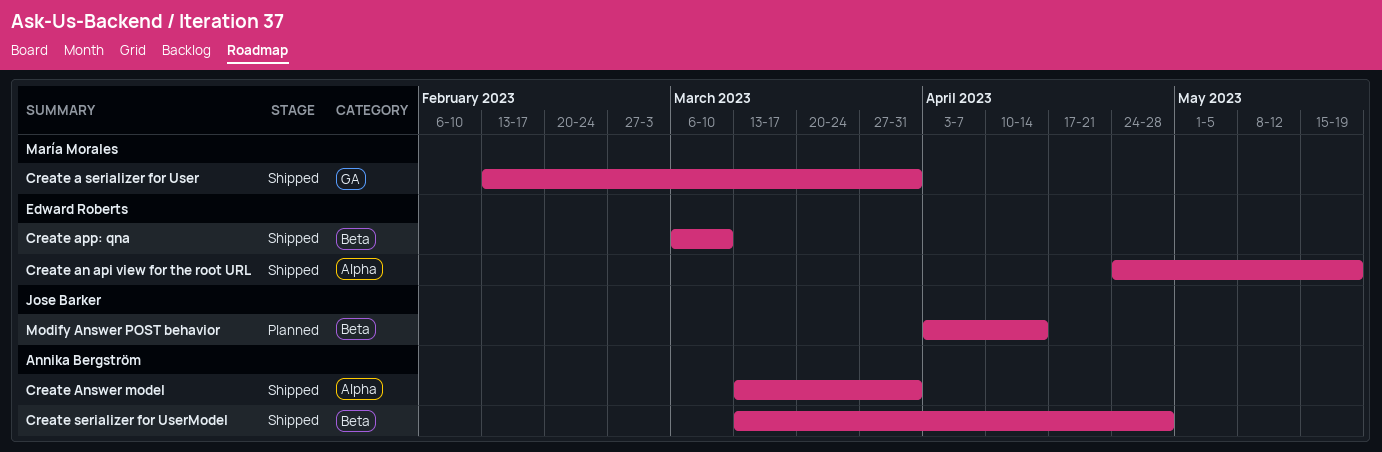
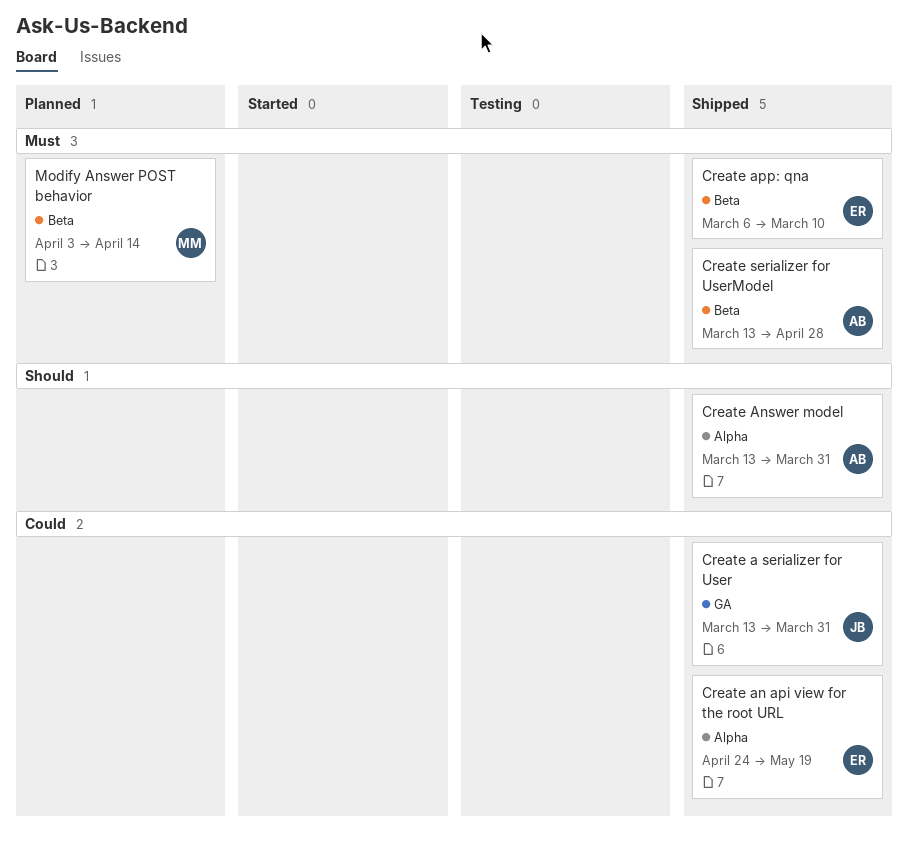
Create a serializer for User, owner: María Morales -> Jose Barker
Create a serializer for User, start: Feb 13 -> Mar 13
Modify Answer POST behavior, owner: Jose Barker -> María Morales

